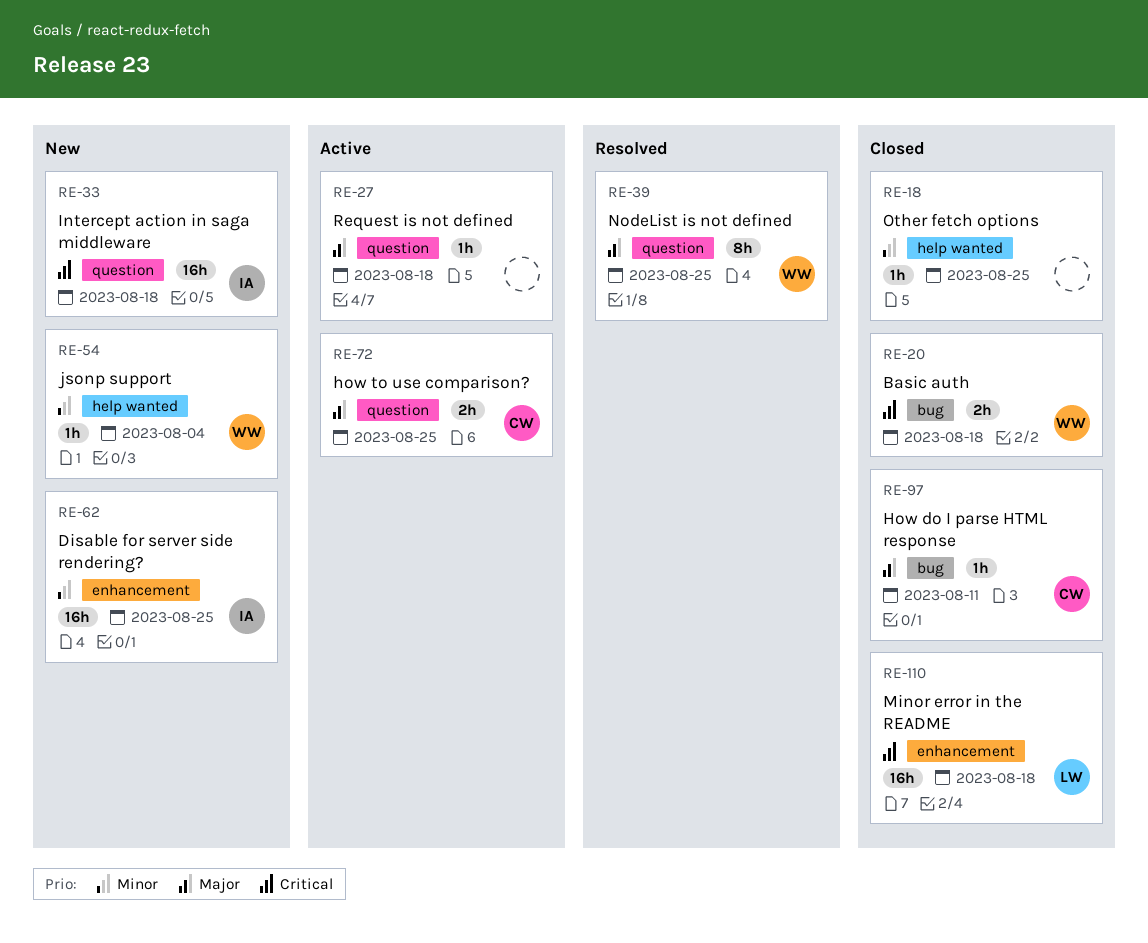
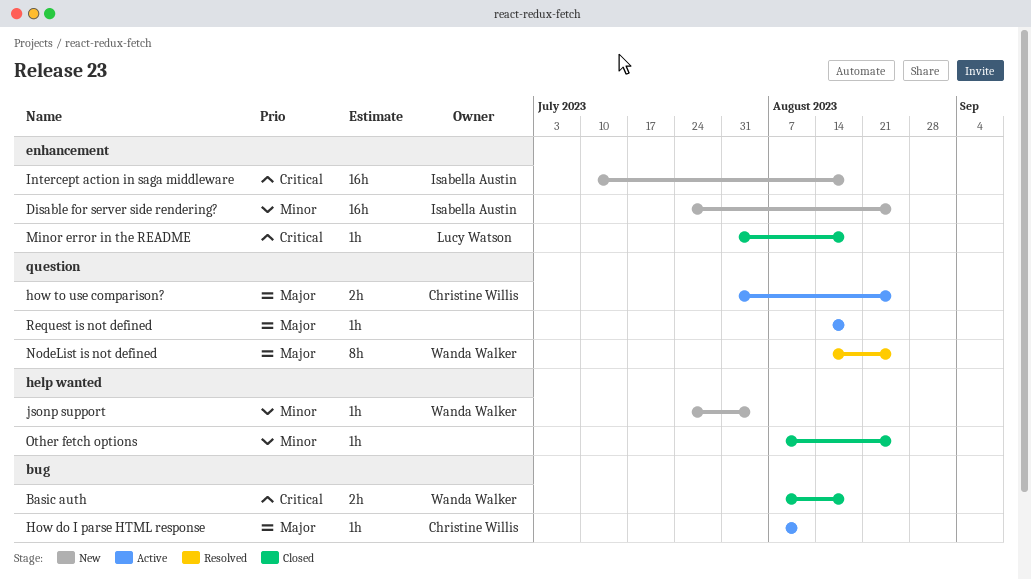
How do I parse HTML response, status: Closed -> Active
Intercept action in saga middleware, label: question -> enhancement
Minor error in the README, estimate: 16h -> 1h

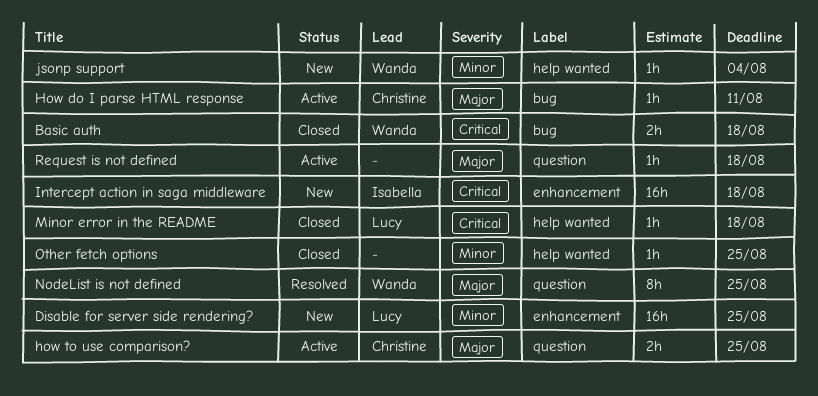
Disable for server side rendering?, owner: Isabella Austin -> Lucy Watson
Minor error in the README, label: enhancement -> help wanted

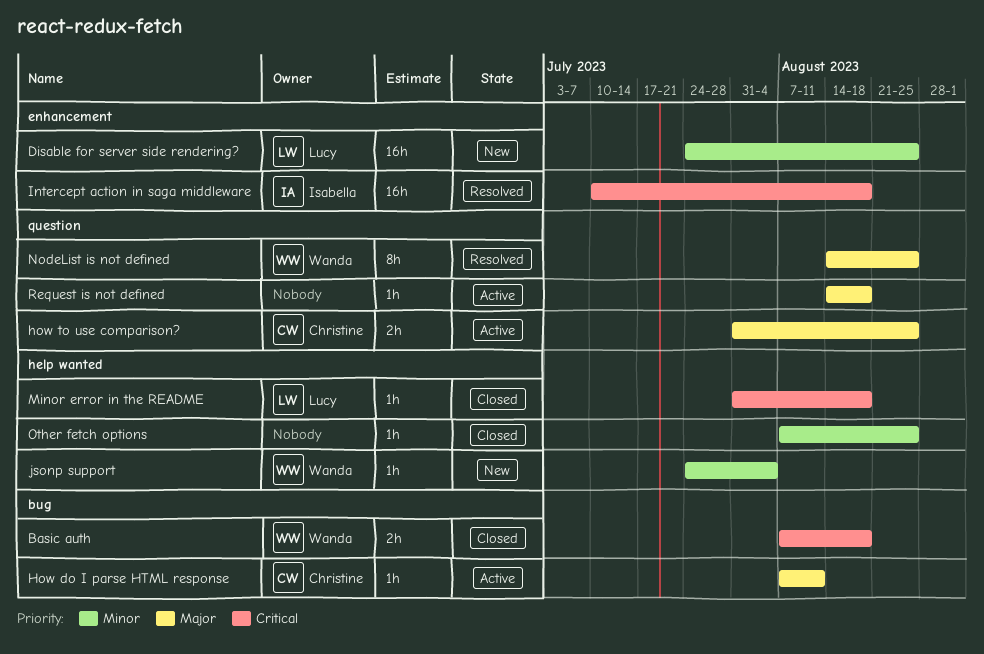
Intercept action in saga middleware, status: New -> Resolved

